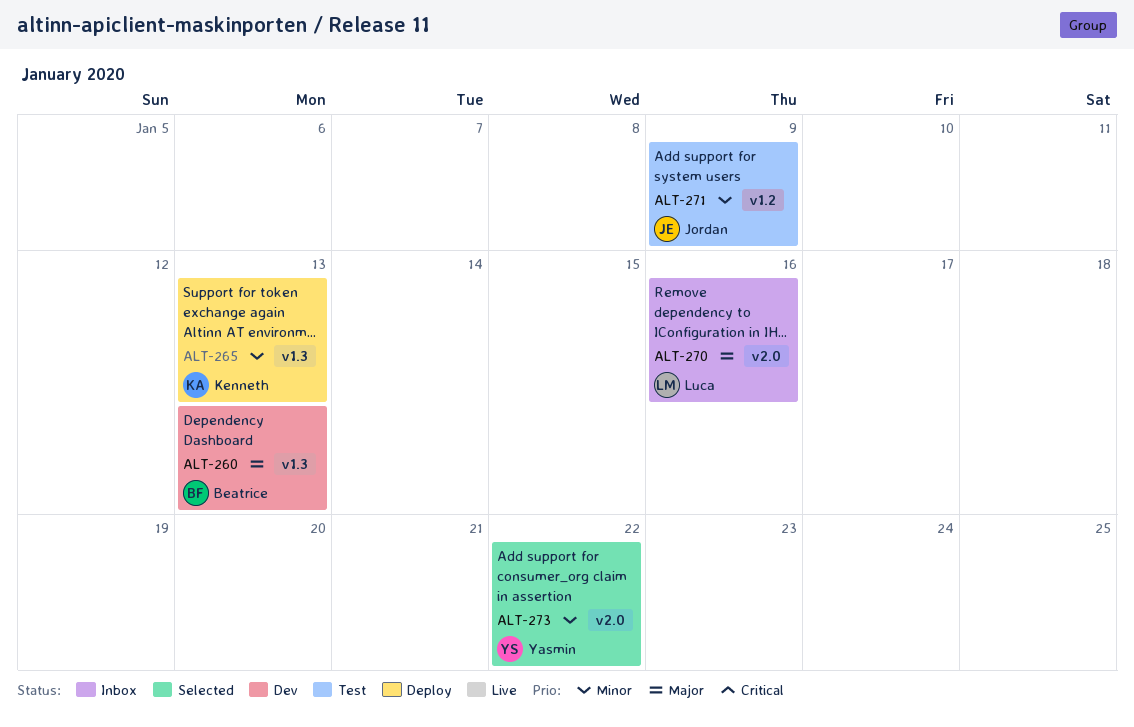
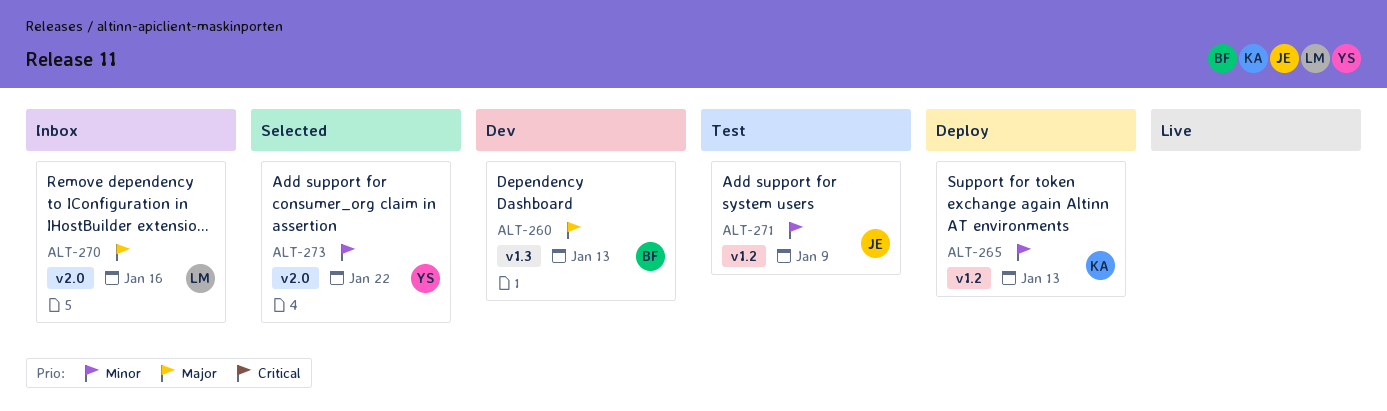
ALT-265, label: v1.3 -> v1.2

